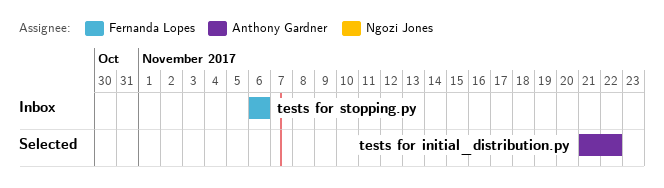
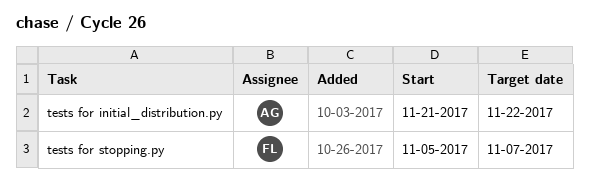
tests for stopping.py, start: Nov 6 -> Nov 5
tests for stopping.py, due: Nov 6 -> Nov 7

